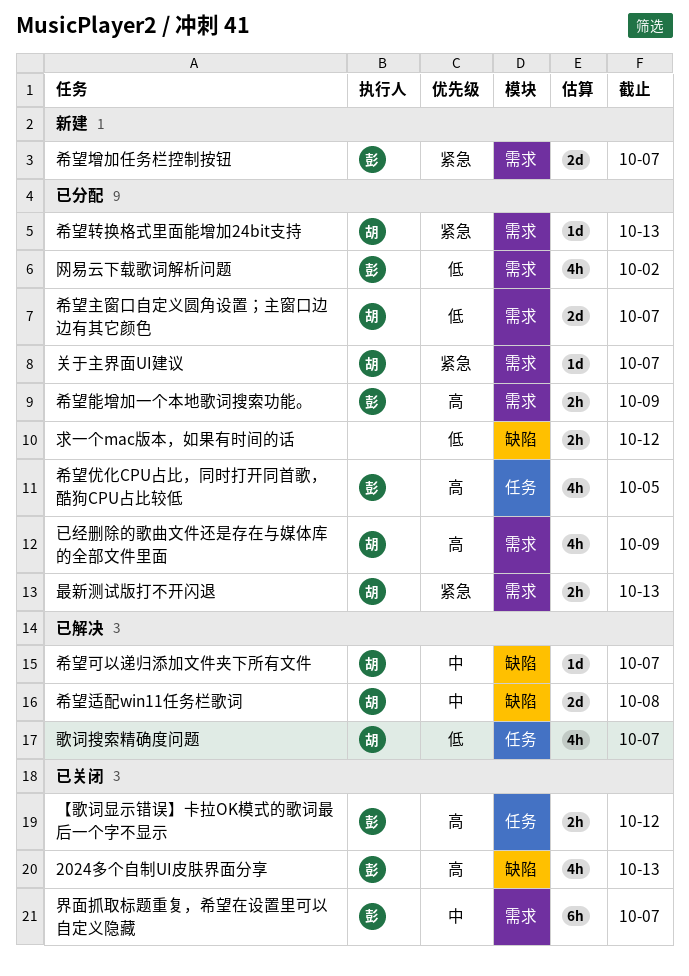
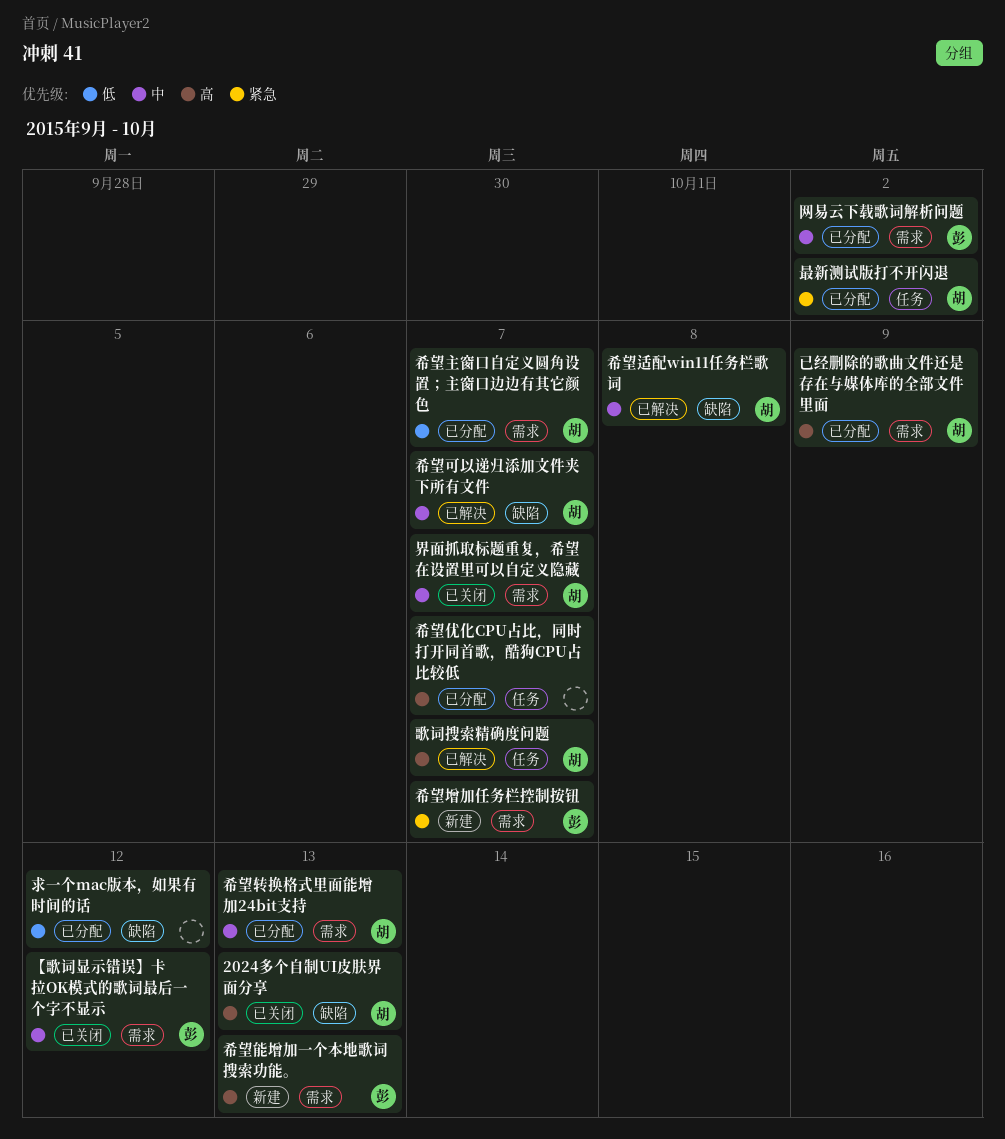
2024多个自制UI皮肤界面分享, owner: 彭 -> 胡
【歌词显示错误】卡拉OK模式的歌词最后一个字不显示, priority: 高 -> 中
【歌词显示错误】卡拉OK模式的歌词最后一个字不显示, label: 任务 -> 需求
关于主界面UI建议: present -> none
希望优化CPU占比，同时打开同首歌，酷狗CPU占比较低, owner: 彭 -> none
希望优化CPU占比，同时打开同首歌，酷狗CPU占比较低, due: Oct 5 -> Oct 7
希望能增加一个本地歌词搜索功能。, status: 已分配 -> 新建
希望能增加一个本地歌词搜索功能。, due: Oct 9 -> Oct 13
希望转换格式里面能增加24bit支持, priority: 紧急 -> 中
最新测试版打不开闪退, label: 需求 -> 任务
最新测试版打不开闪退, due: Oct 13 -> Oct 2
歌词搜索精确度问题, priority: 低 -> 高
界面抓取标题重复，希望在设置里可以自定义隐藏, owner: 彭 -> 胡
网易云下载歌词解析问题, priority: 低 -> 中

